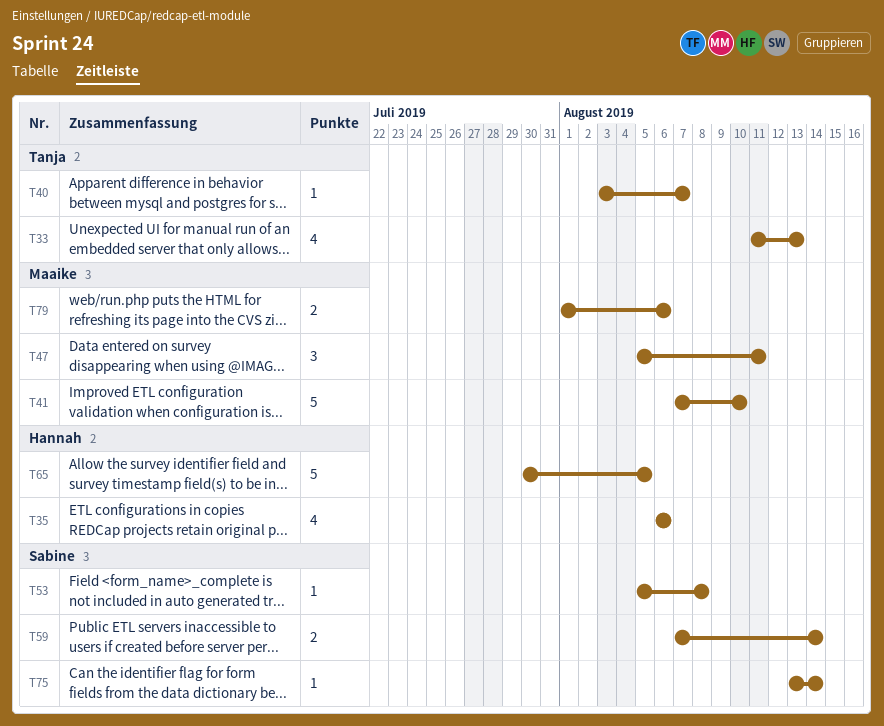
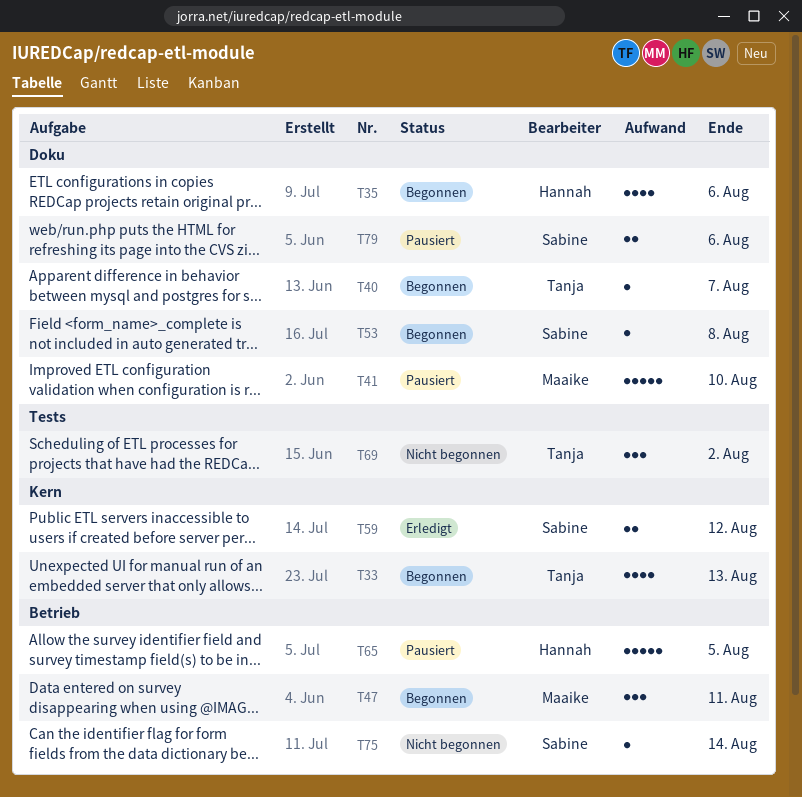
T59, due: Aug 14 -> Aug 12
T69: none -> present
T79, owner: Maaike -> Sabine

